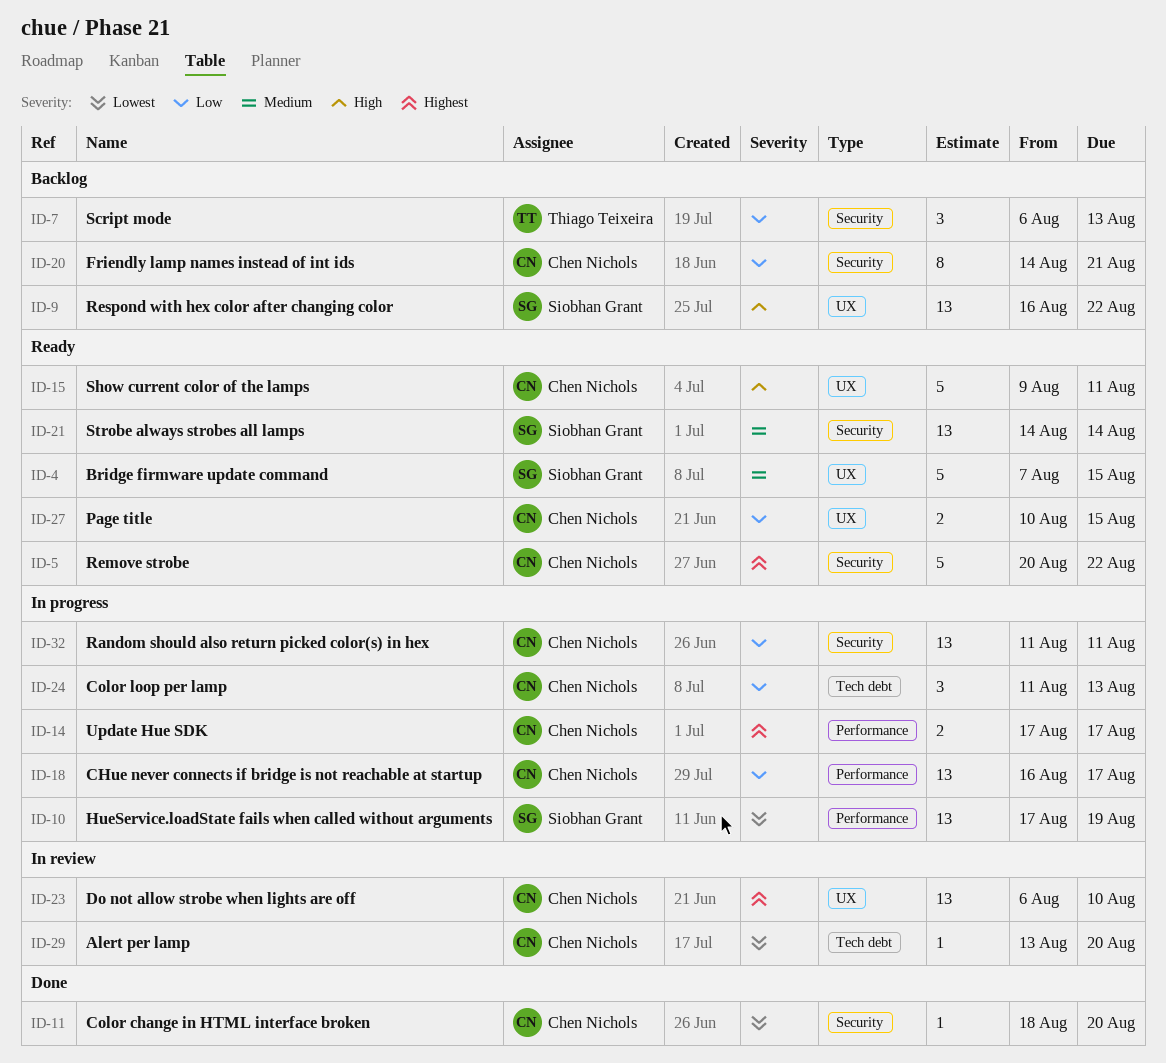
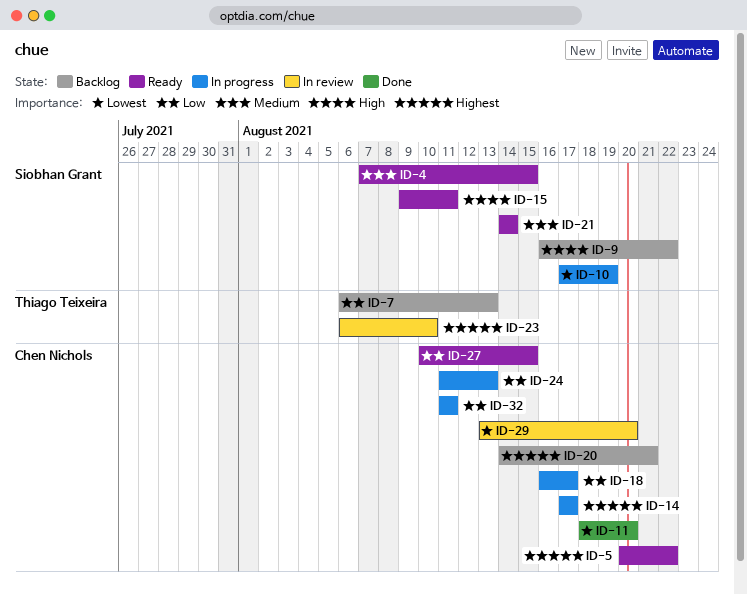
ID-15, owner: Chen Nichols -> Siobhan Grant
ID-20, priority: Low -> Highest
ID-23, owner: Chen Nichols -> Thiago Teixeira

